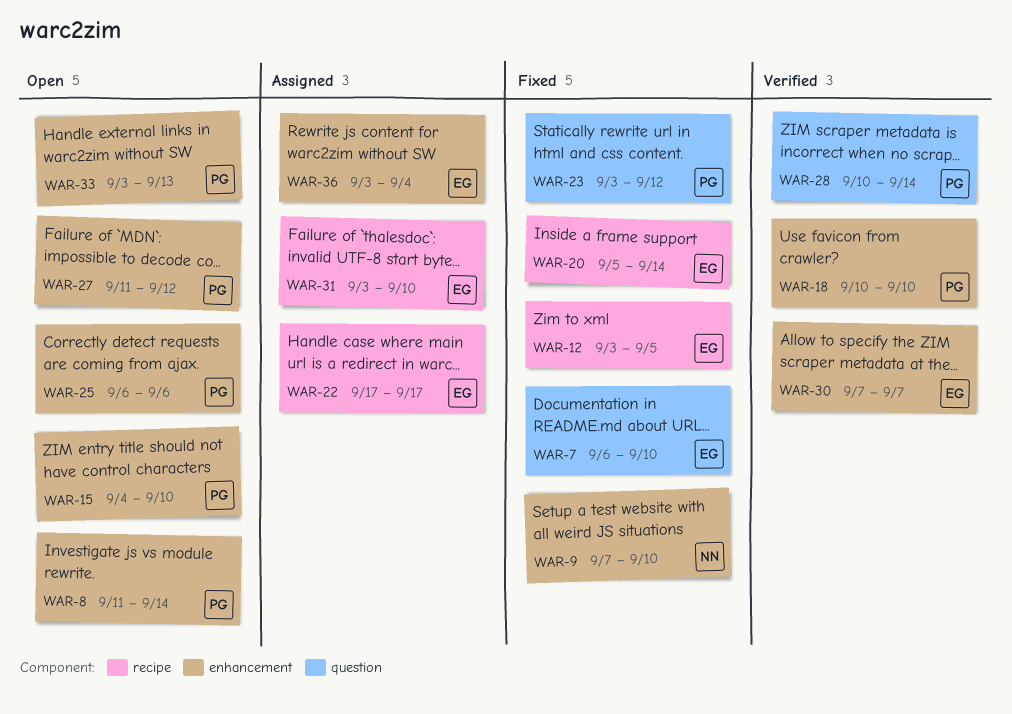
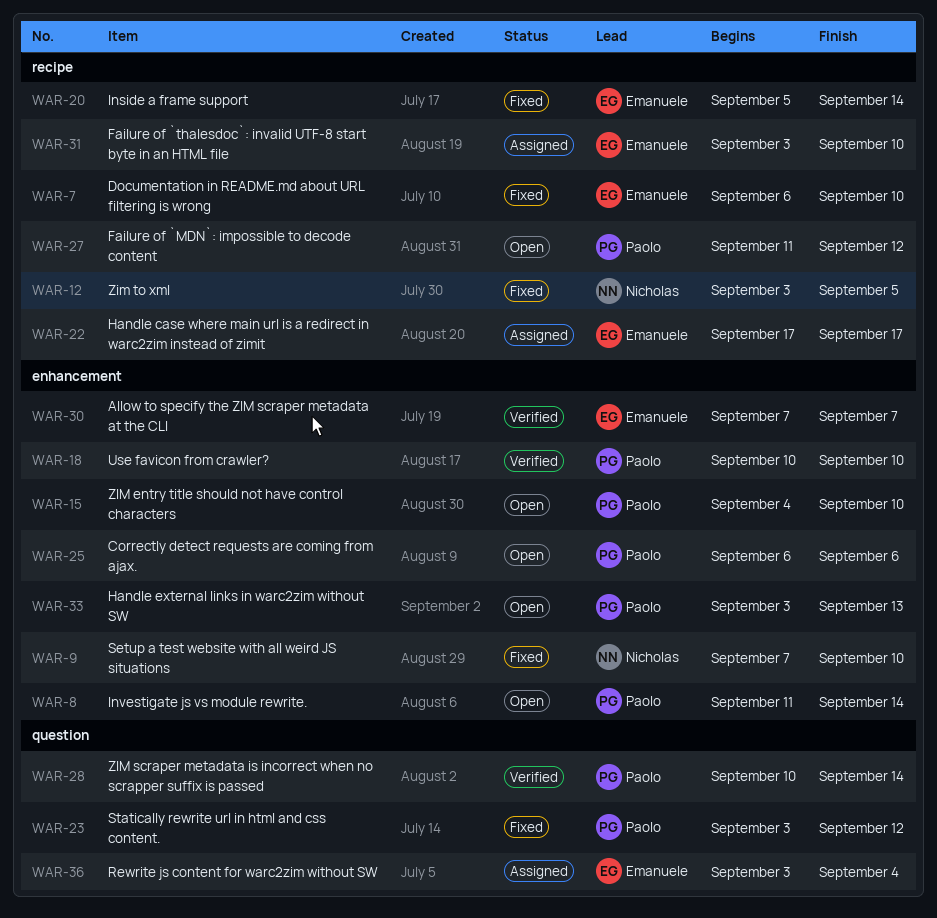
WAR-7, label: question -> recipe
WAR-12, owner: Emanuele -> Nicholas
WAR-27, label: enhancement -> recipe
WAR-36, label: enhancement -> question

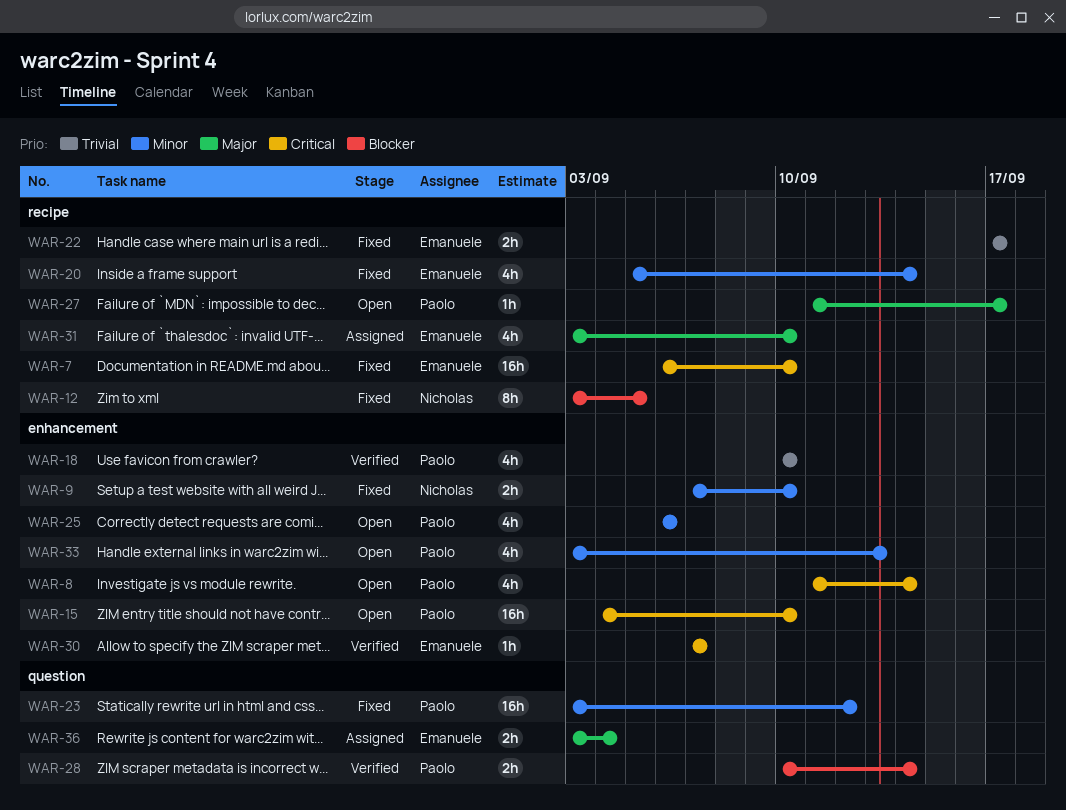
WAR-22, status: Assigned -> Fixed
WAR-27, due: Sep 12 -> Sep 17

